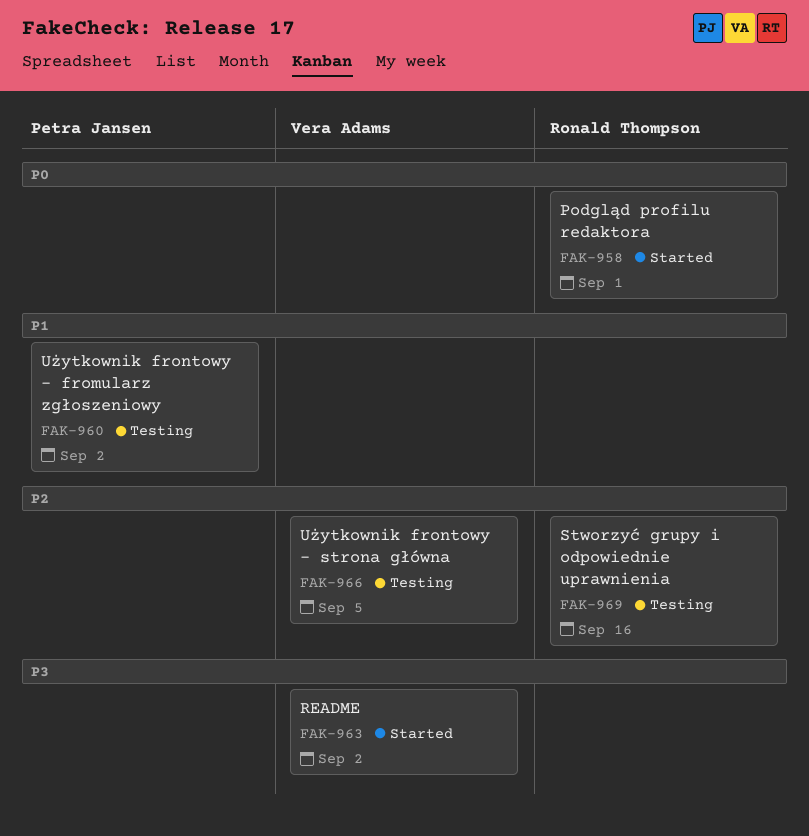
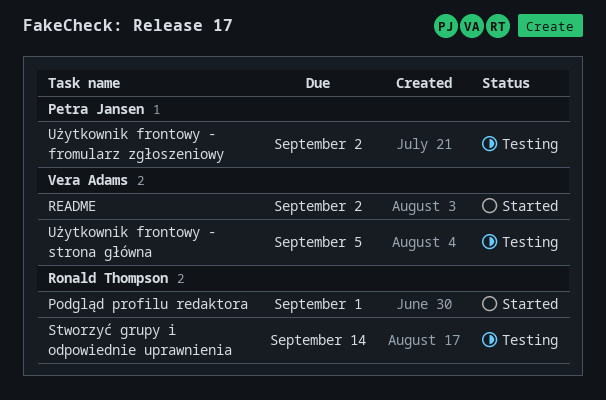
Stworzyć grupy i odpowiednie uprawnienia, due: Sep 16 -> Sep 14

